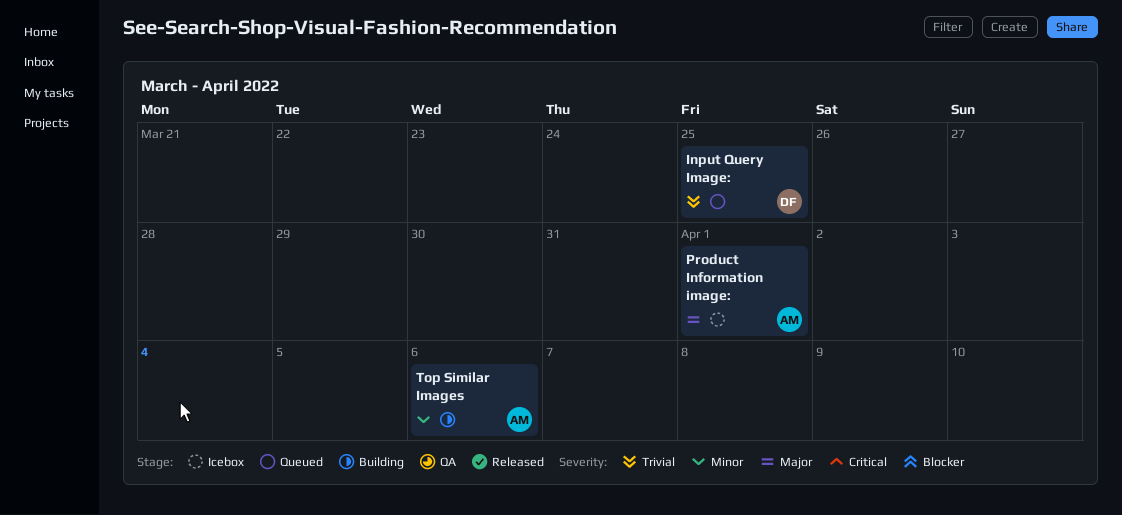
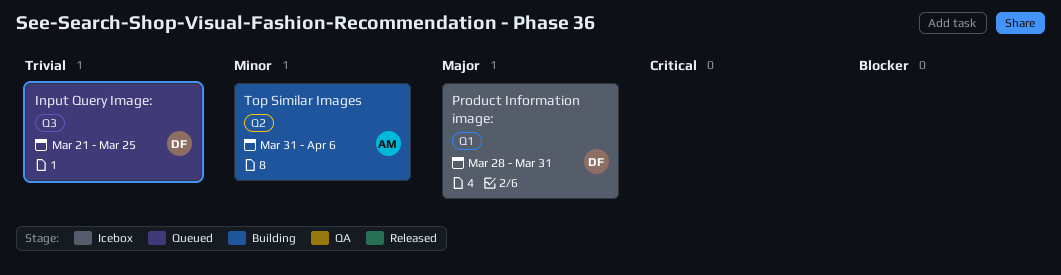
Product Information image:, owner: AM -> DF
Product Information image:, due: Apr 1 -> Mar 31

